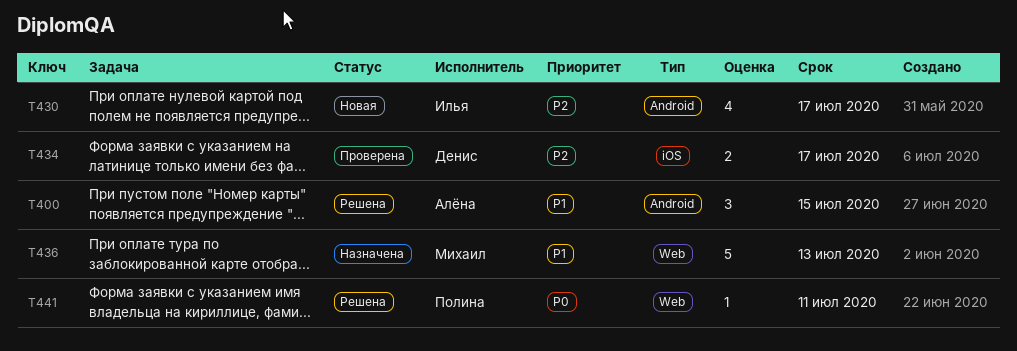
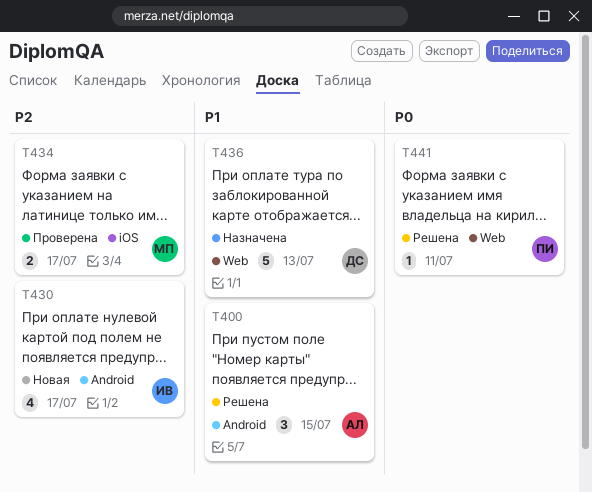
T434, owner: Денис -> Михаил
T436, owner: Михаил -> Денис

